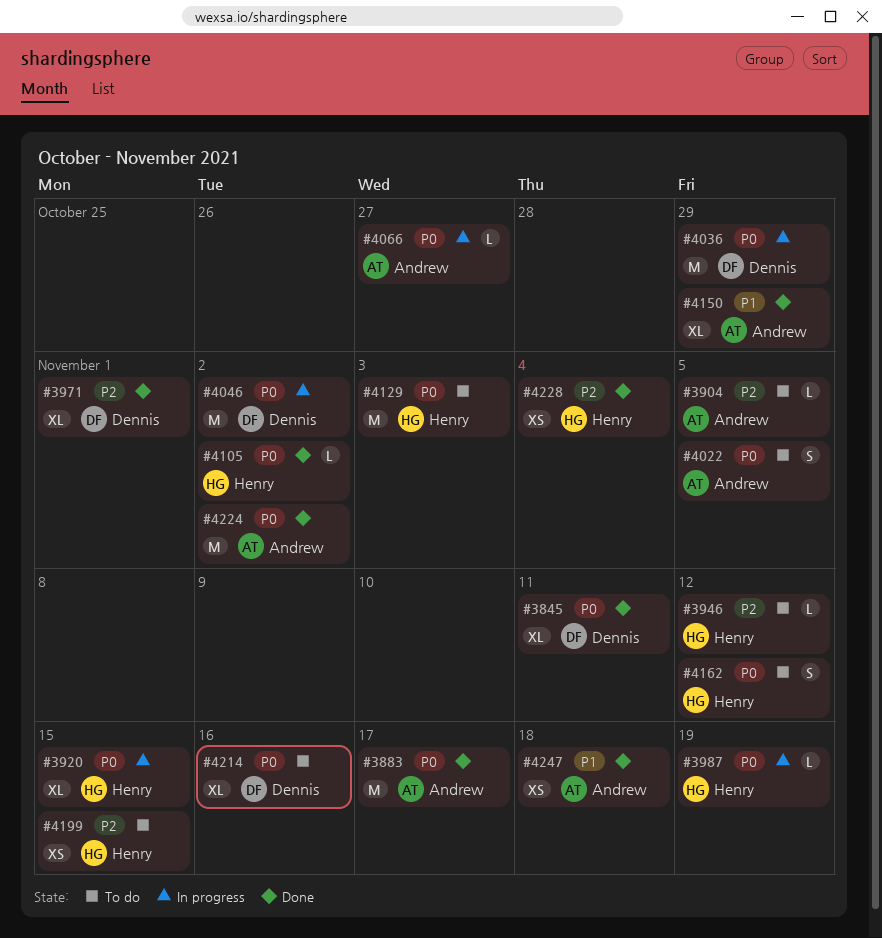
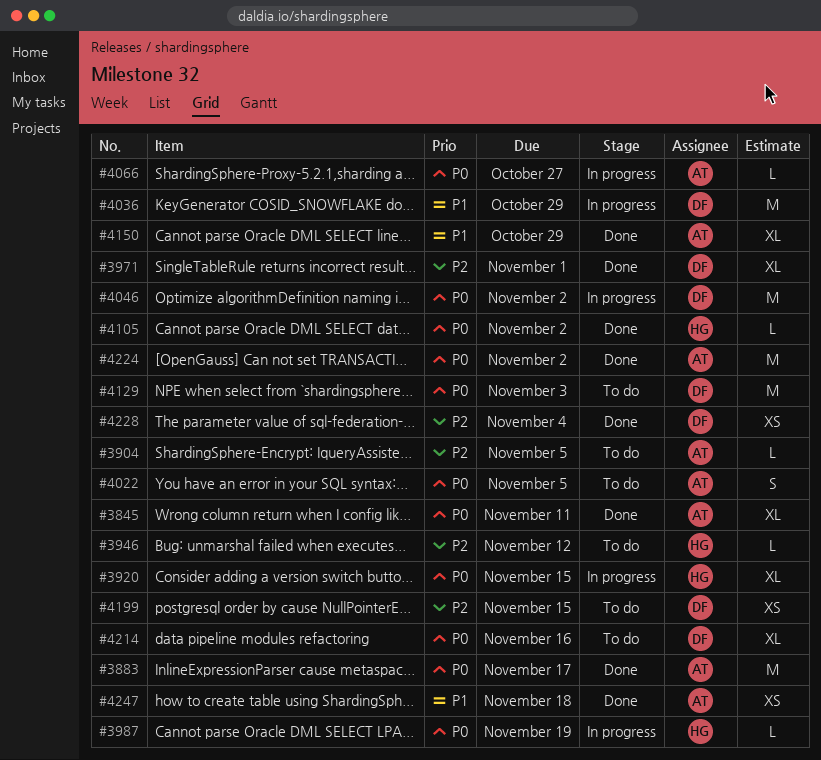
#3845, owner: Dennis -> Andrew
#4036, priority: P0 -> P1
#4129, owner: Henry -> Dennis
#4162: present -> none
#4199, owner: Henry -> Dennis
#4228, owner: Henry -> Dennis

